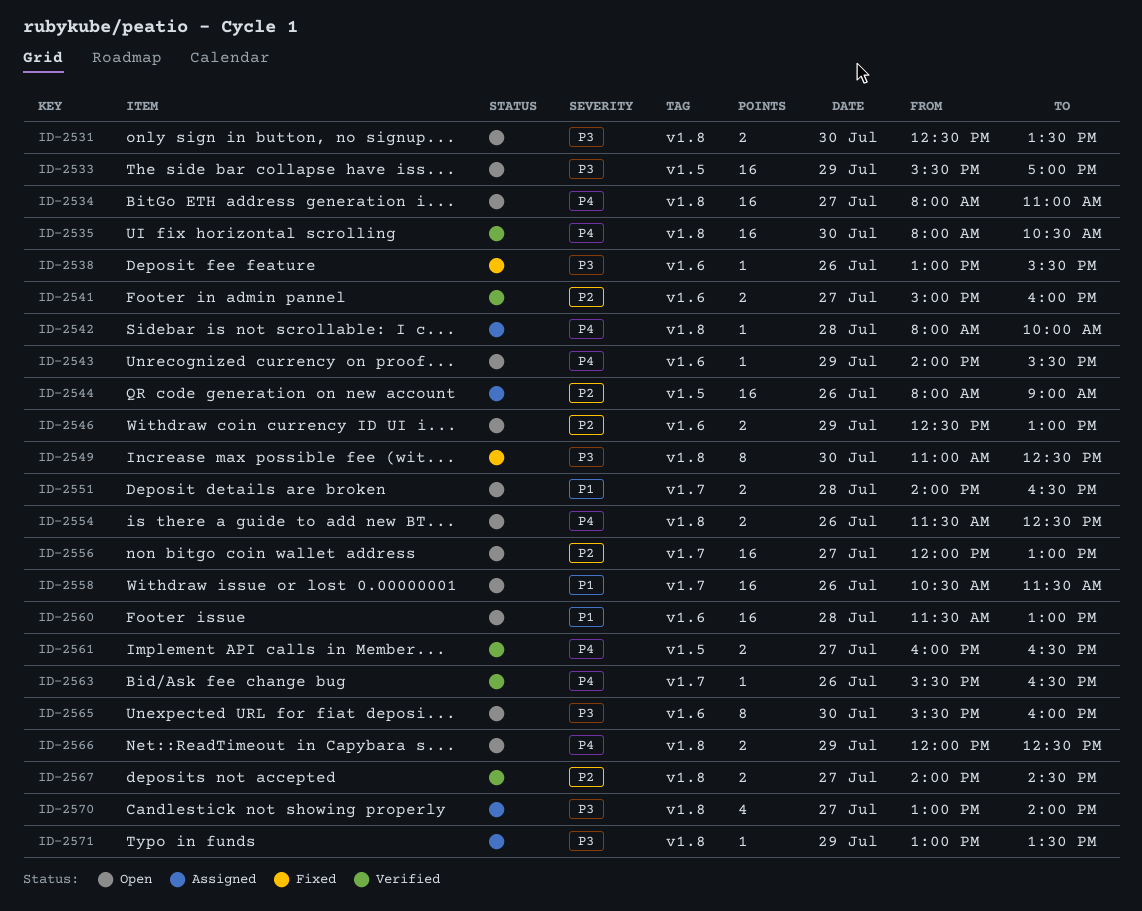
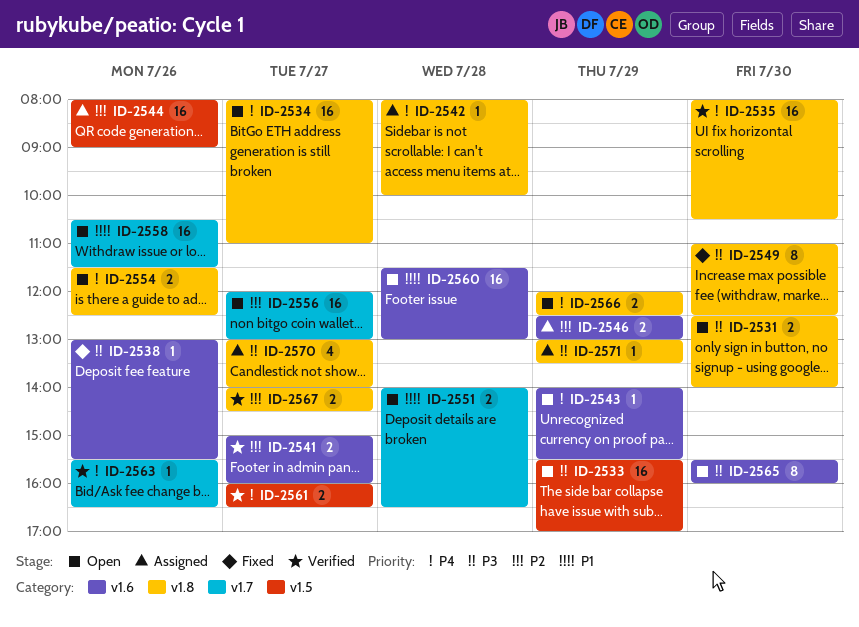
ID-2531, ends: 13:30 -> 14:00
ID-2546, status: Open -> Assigned

